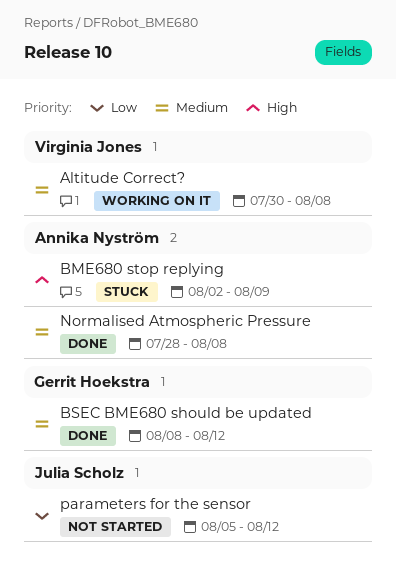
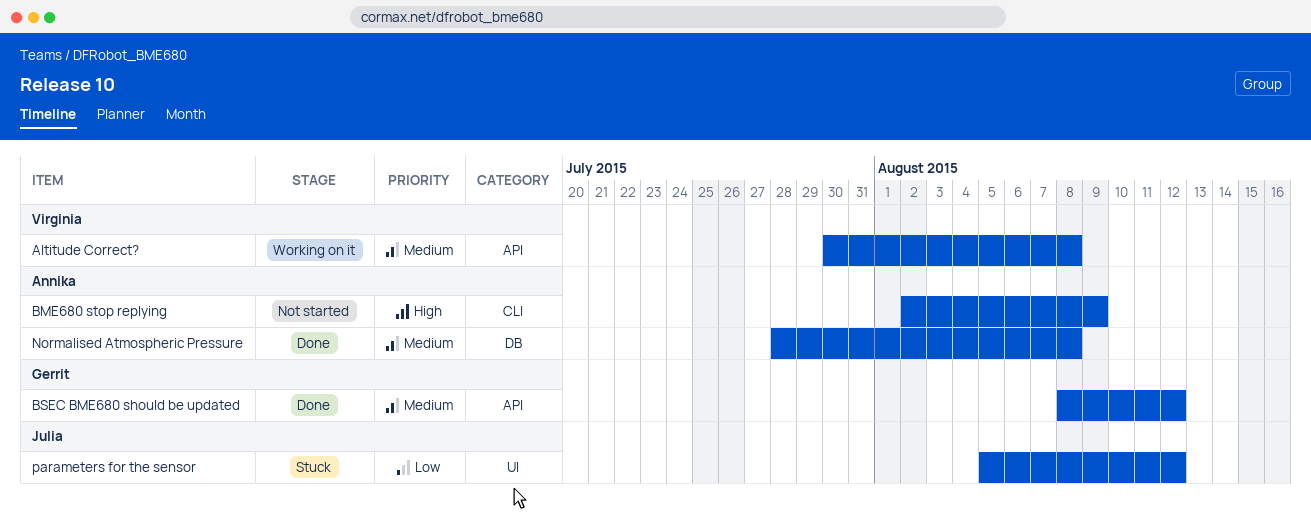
BME680 stop replying, status: Stuck -> Not started
parameters for the sensor, status: Not started -> Stuck

